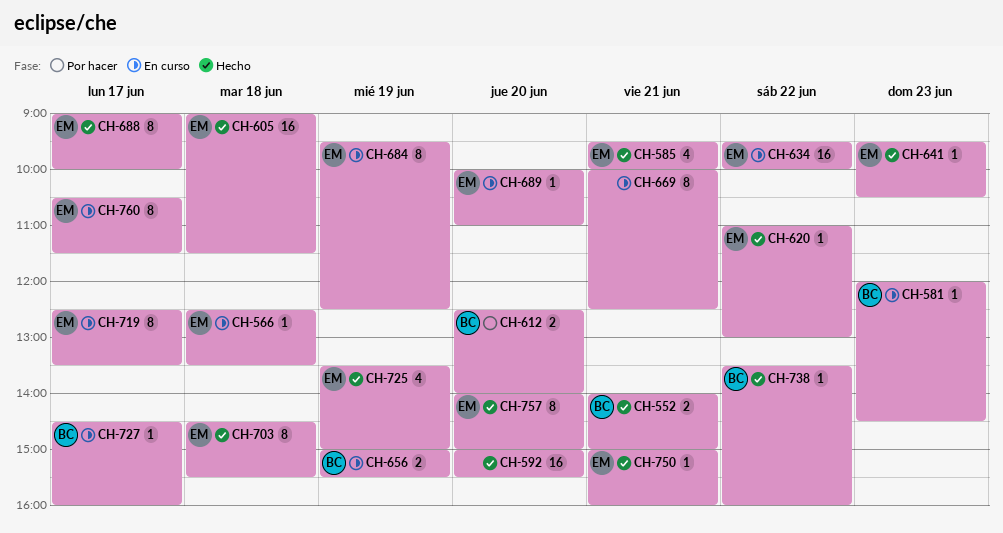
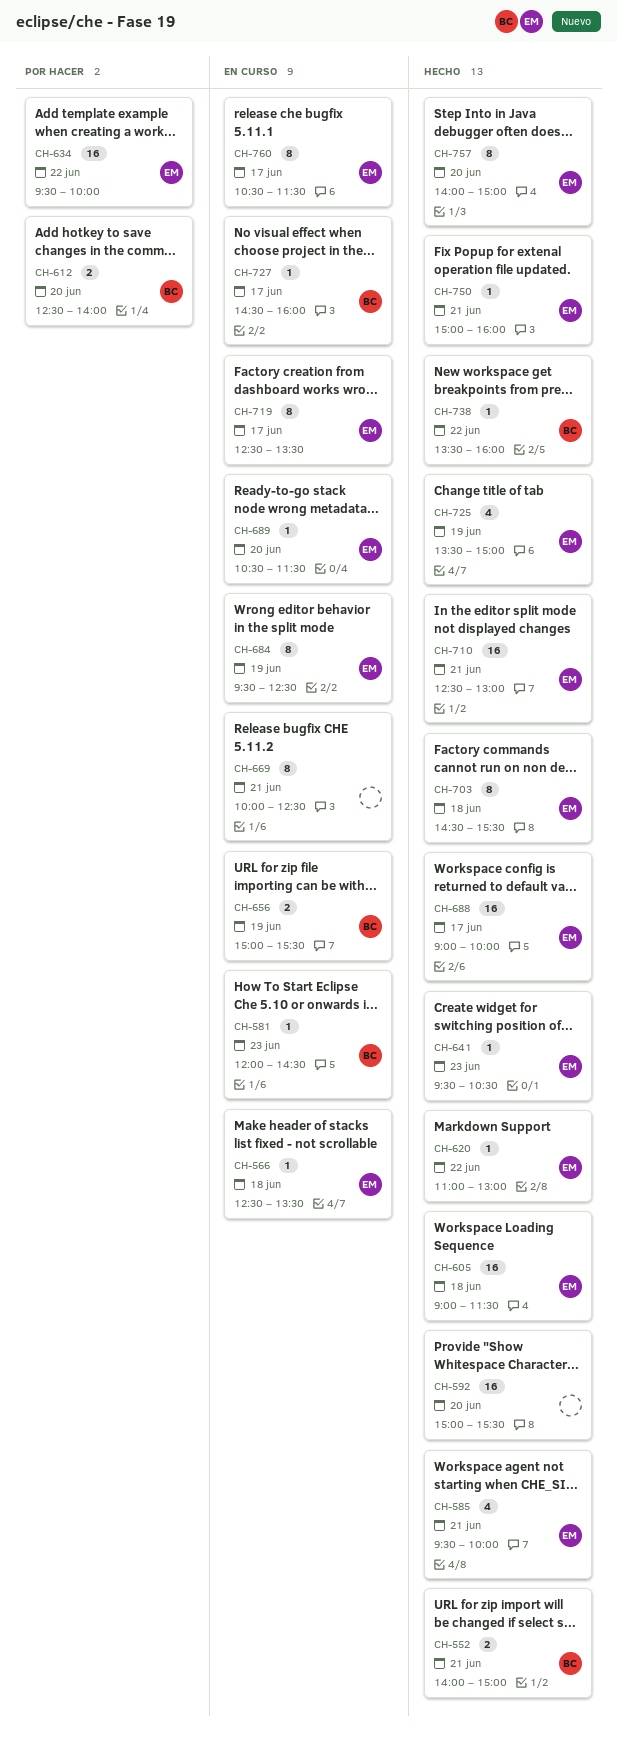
CH-634, status: En curso -> Por hacer
CH-688, estimate: 8 -> 16
CH-689, begins: 10:00 -> 10:30
CH-689, ends: 11:00 -> 11:30
CH-710: none -> present

